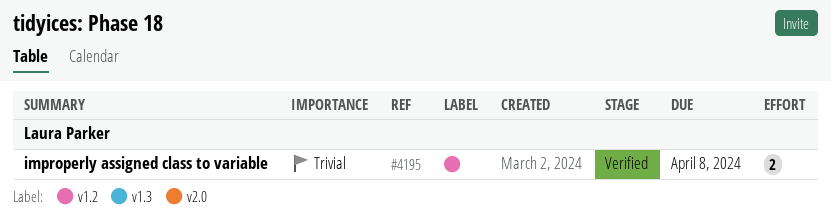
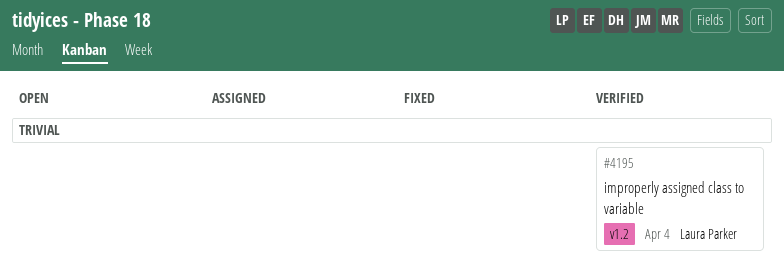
#4195, due: Apr 8 -> Apr 4

